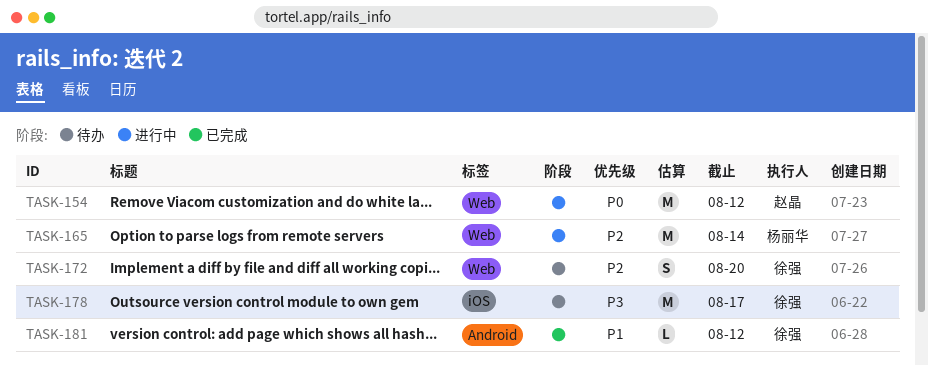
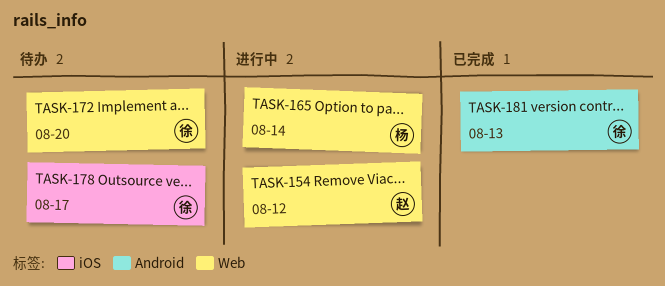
TASK-181, due: Aug 12 -> Aug 13

